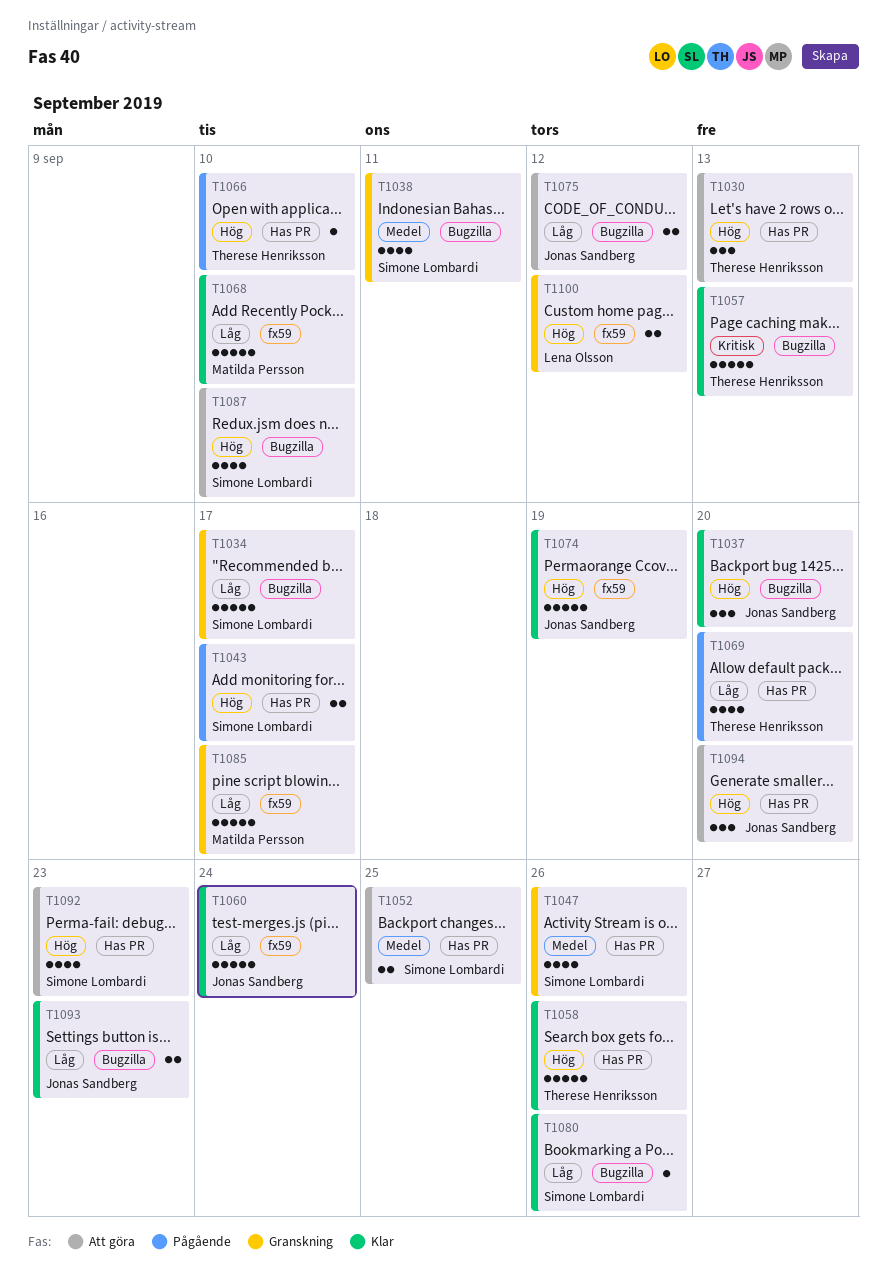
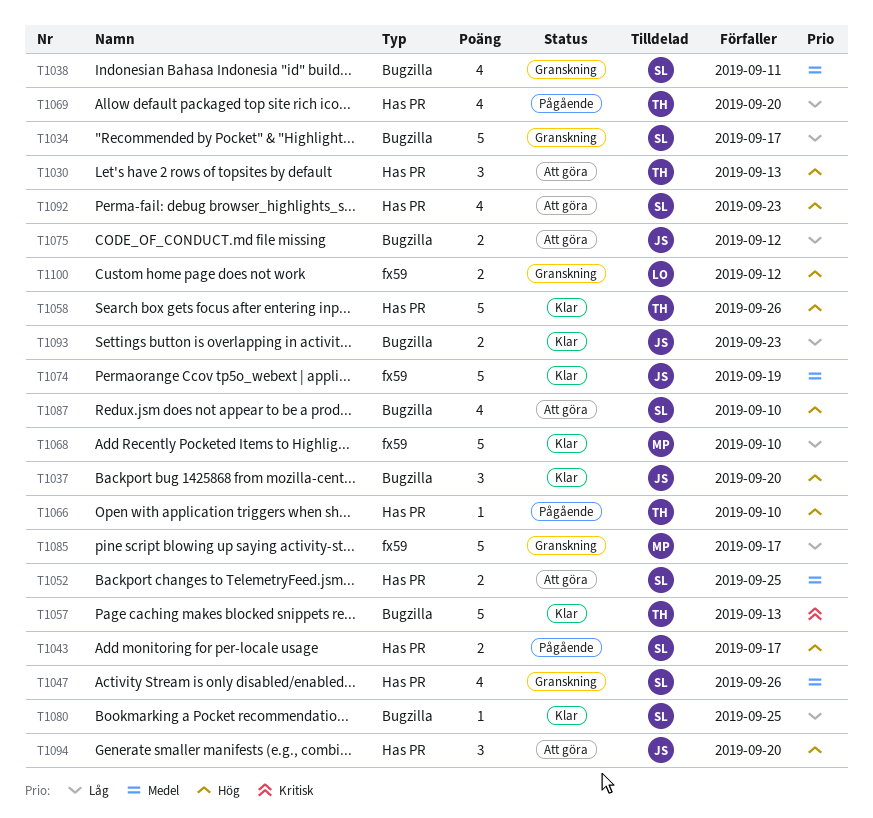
T1060: present -> none
T1074, priority: Hög -> Medel
T1080, due: Sep 26 -> Sep 25

